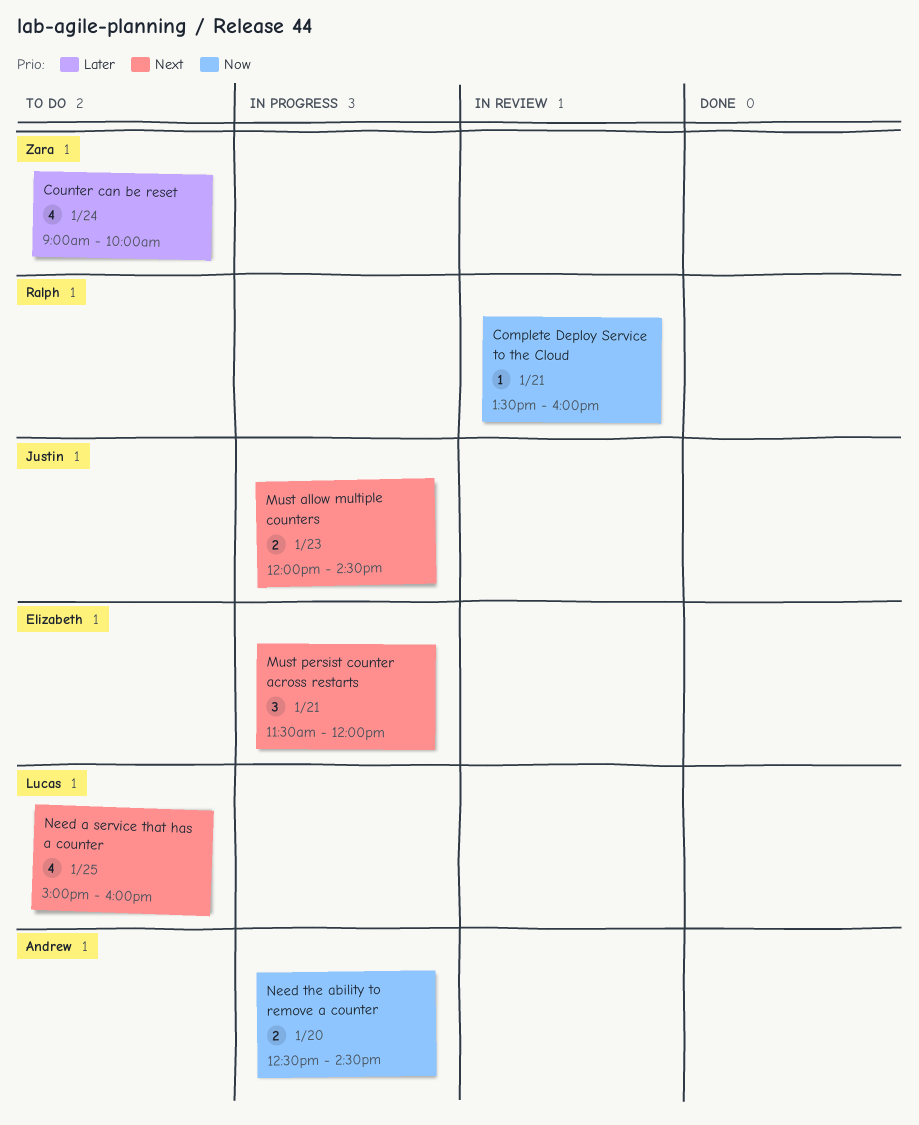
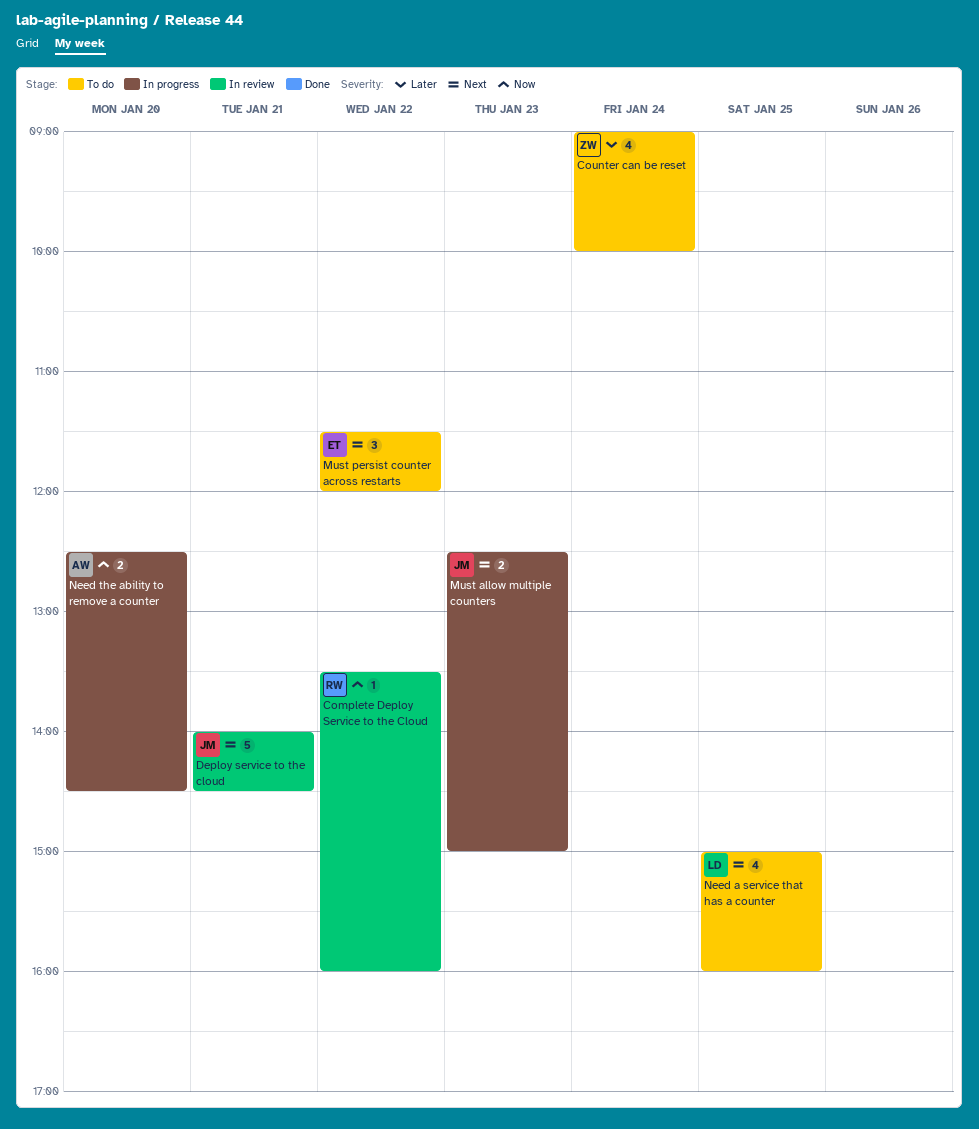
Complete Deploy Service to the Cloud, day: Jan 21 -> Jan 22
Deploy service to the cloud: none -> present
Must allow multiple counters, begins: 12:00 -> 12:30
Must allow multiple counters, ends: 14:30 -> 15:00
Must persist counter across restarts, status: In progress -> To do
Must persist counter across restarts, day: Jan 21 -> Jan 22

